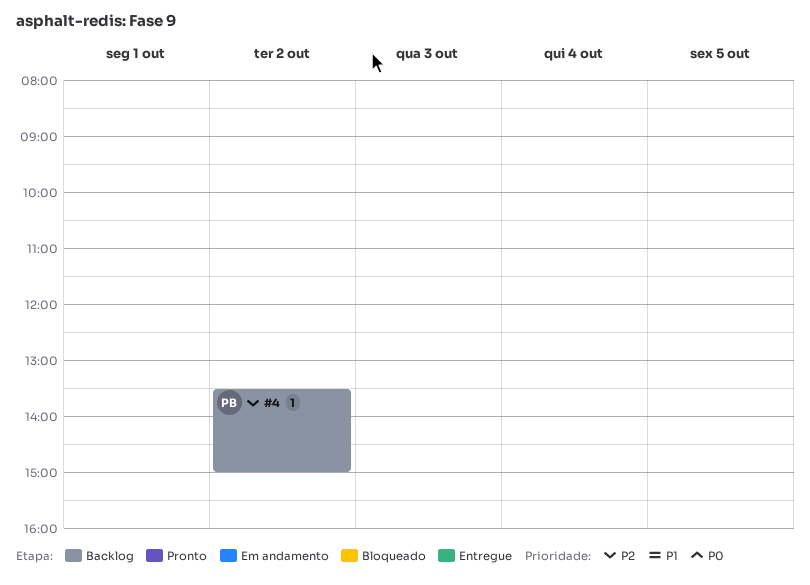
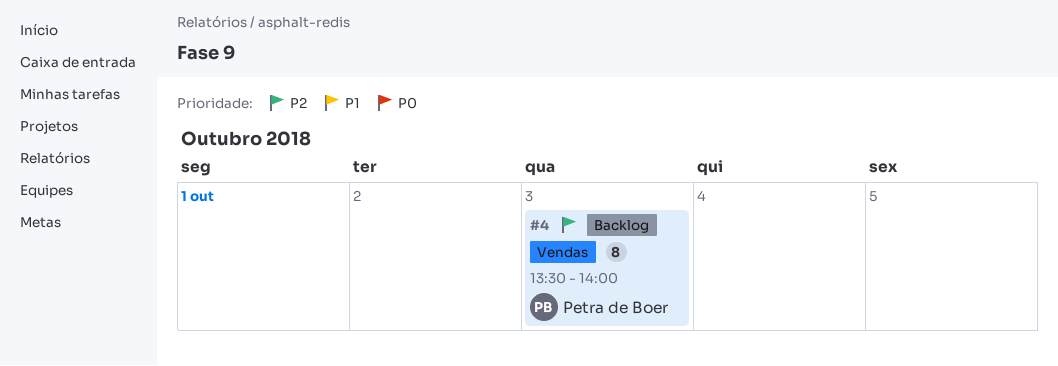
#4, estimate: 1 -> 8
#4, day: Oct 2 -> Oct 3
#4, ends: 15:00 -> 14:00

